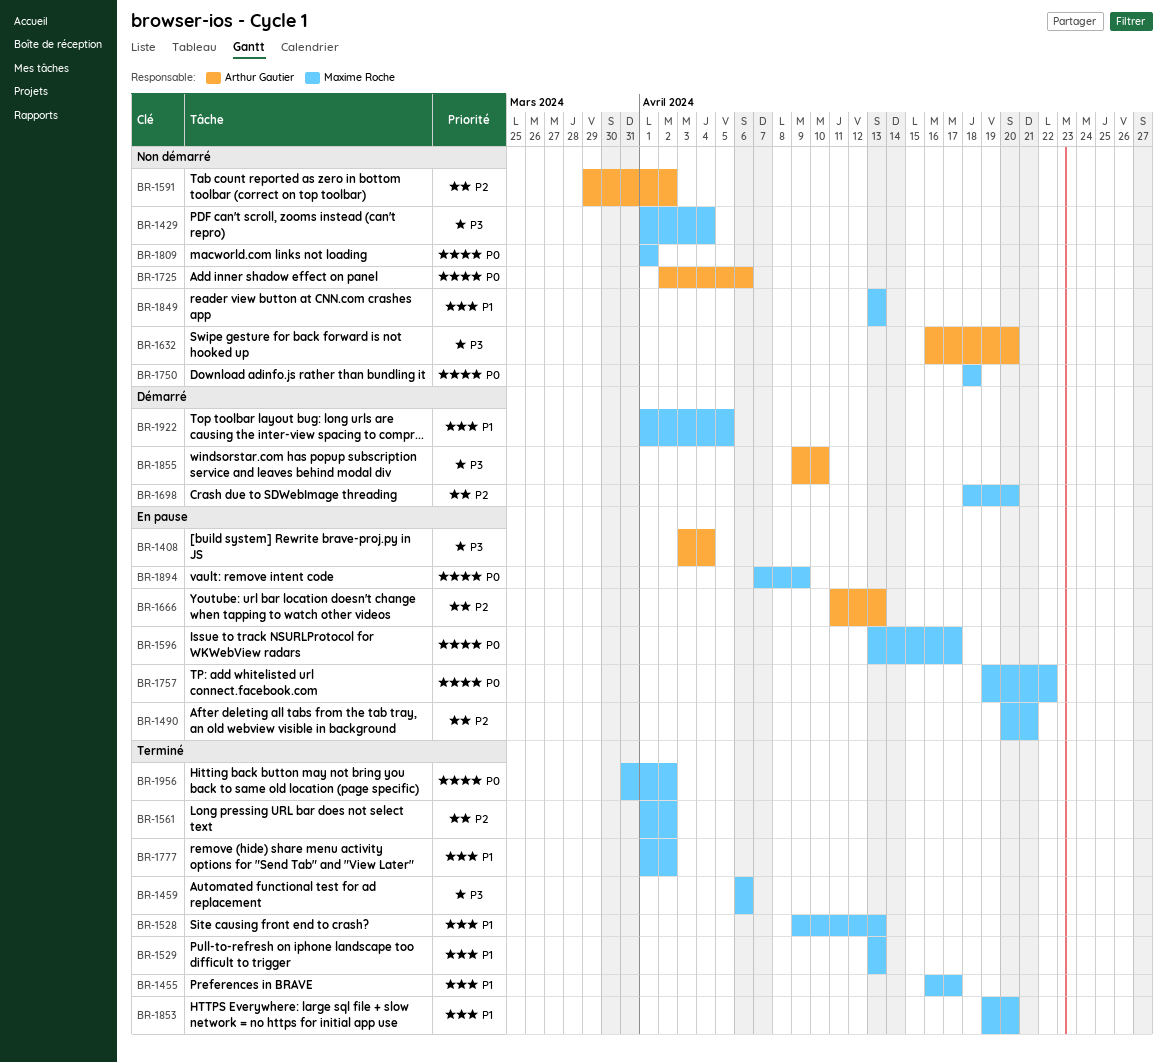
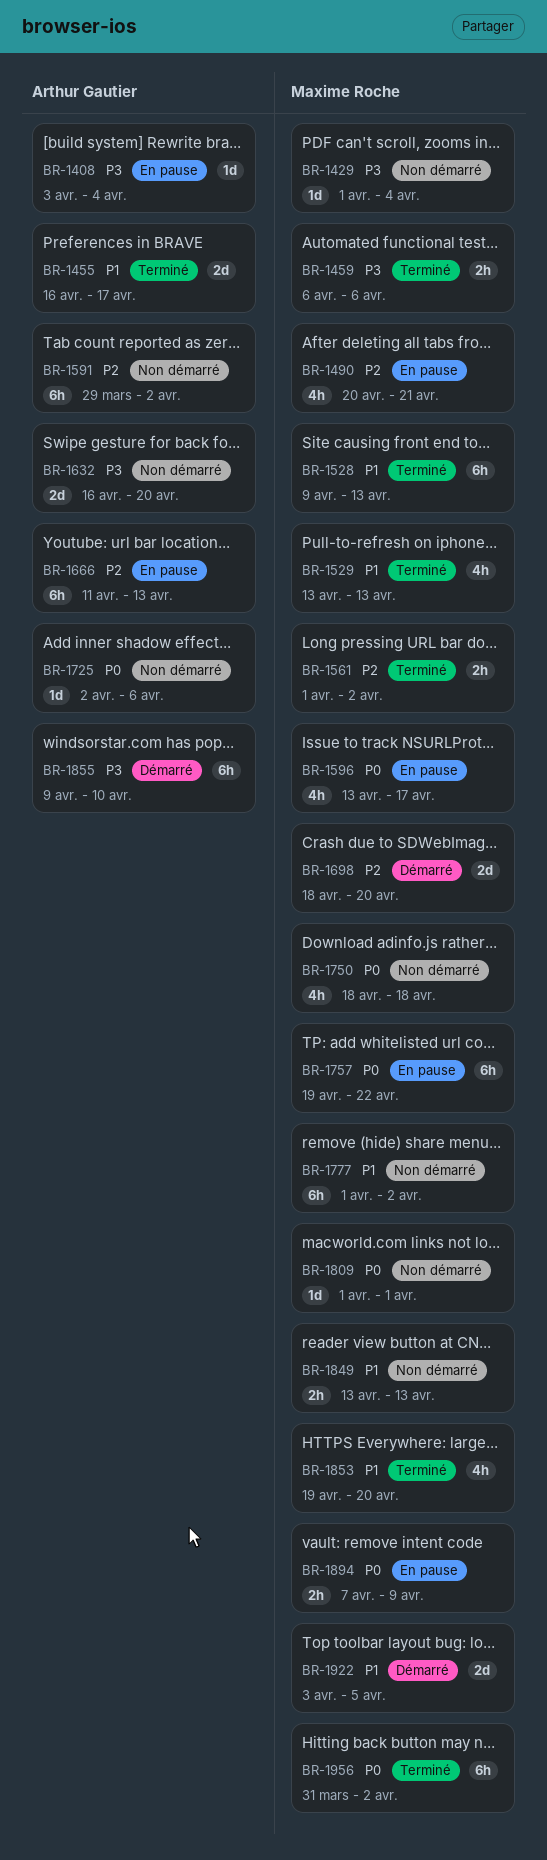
BR-1455, owner: Maxime Roche -> Arthur Gautier
BR-1777, status: Terminé -> Non démarré
BR-1922, start: Apr 1 -> Apr 3

